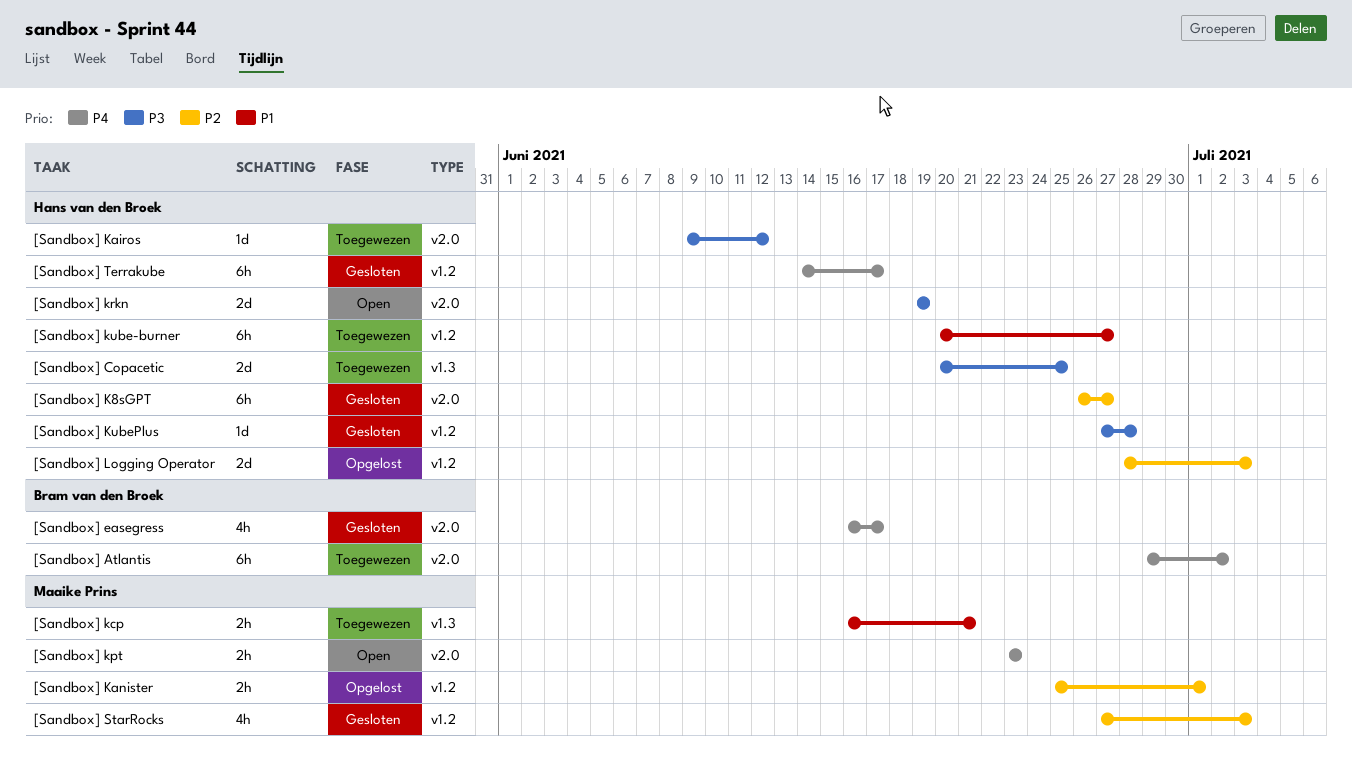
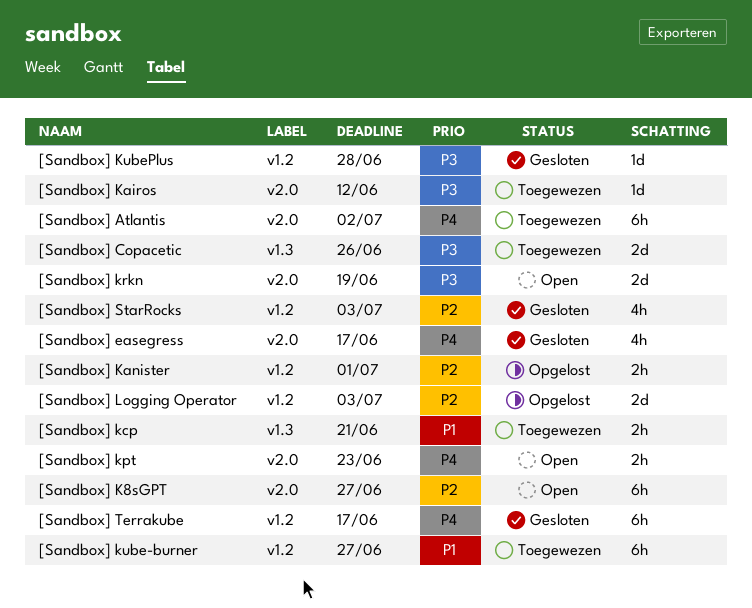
[Sandbox] Copacetic, due: Jun 25 -> Jun 26
[Sandbox] K8sGPT, status: Gesloten -> Open

